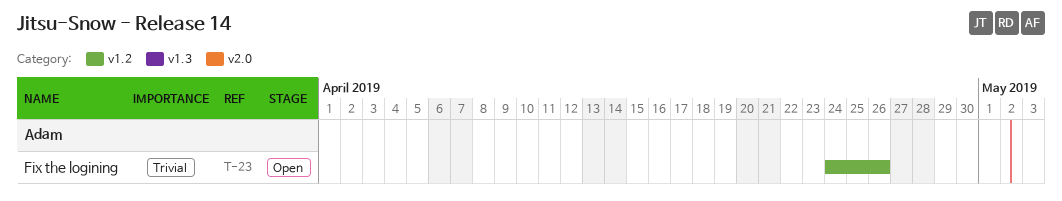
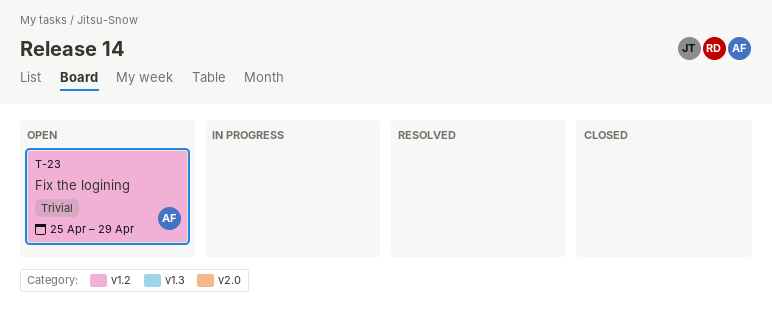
T-23, start: Apr 24 -> Apr 25
T-23, due: Apr 26 -> Apr 29

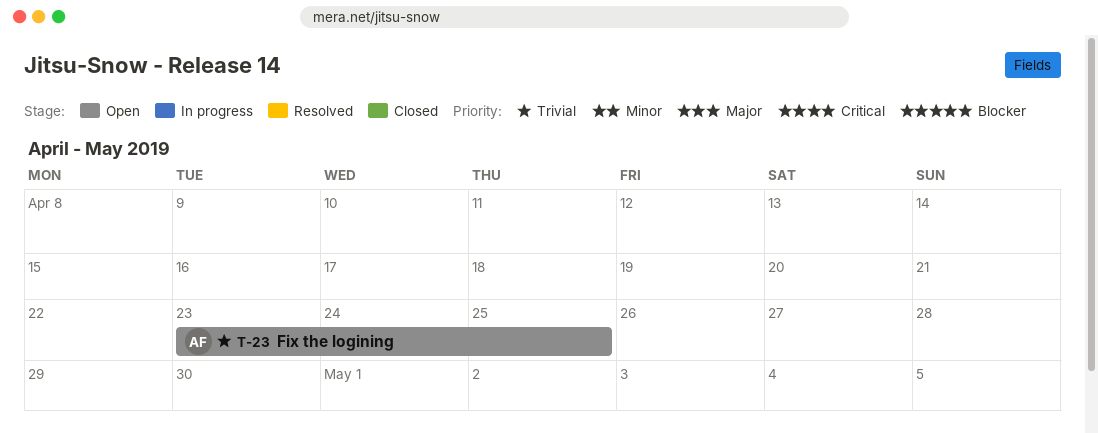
T-23, start: Apr 25 -> Apr 23
T-23, due: Apr 29 -> Apr 25

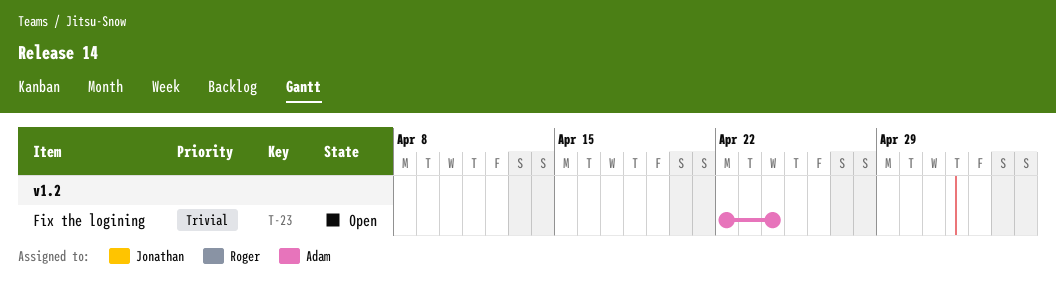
T-23, start: Apr 23 -> Apr 22
T-23, due: Apr 25 -> Apr 24

